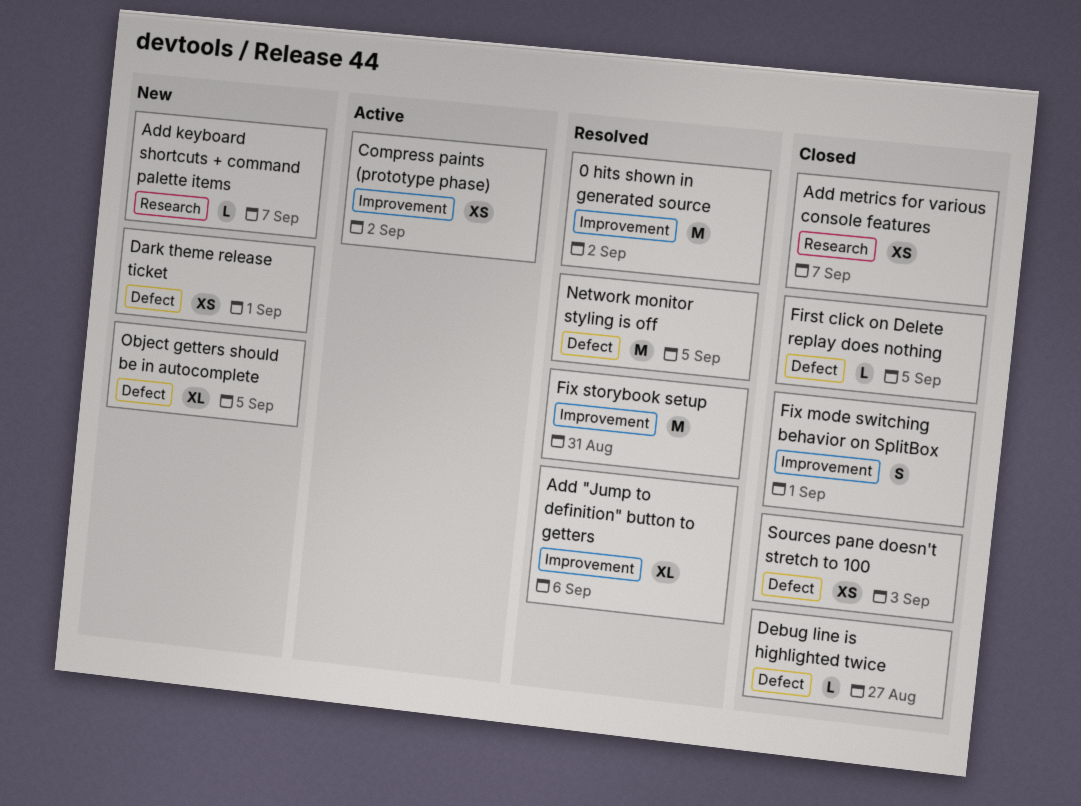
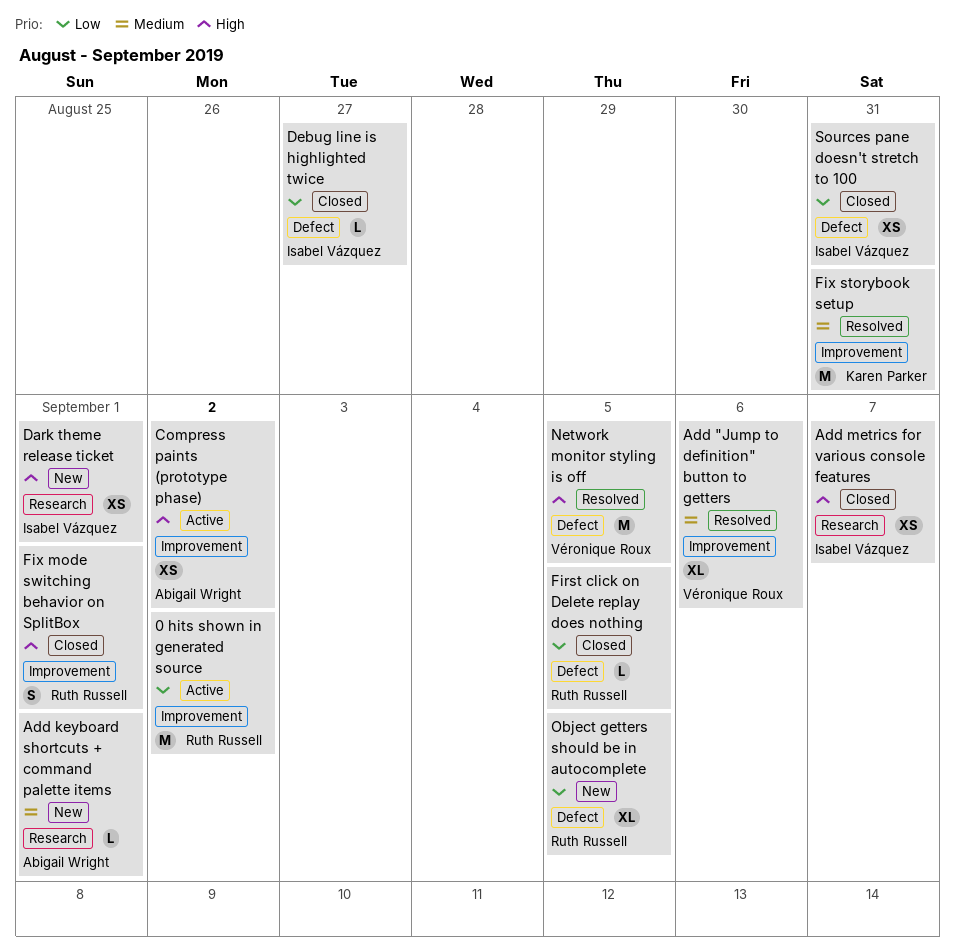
0 hits shown in generated source, status: Resolved -> Active
Add keyboard shortcuts + command palette items, due: Sep 7 -> Sep 1
Dark theme release ticket, label: Defect -> Research
Sources pane doesn't stretch to 100, due: Sep 3 -> Aug 31

